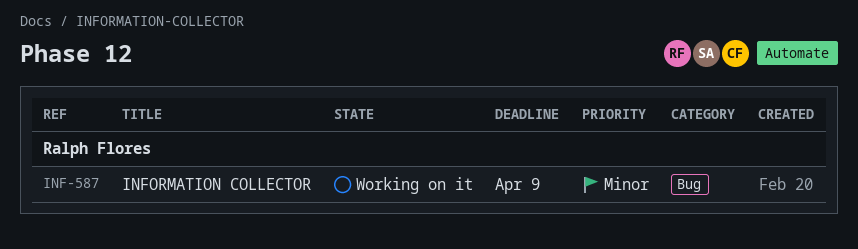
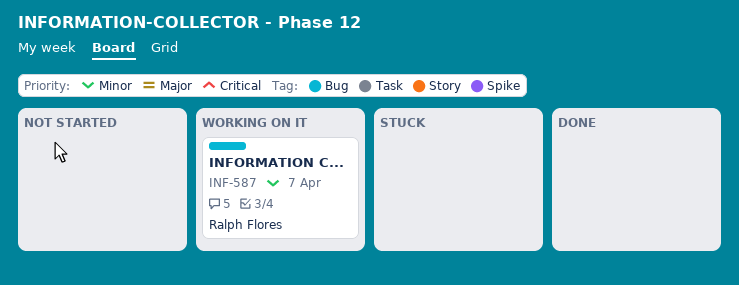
INF-587, due: Apr 9 -> Apr 7

